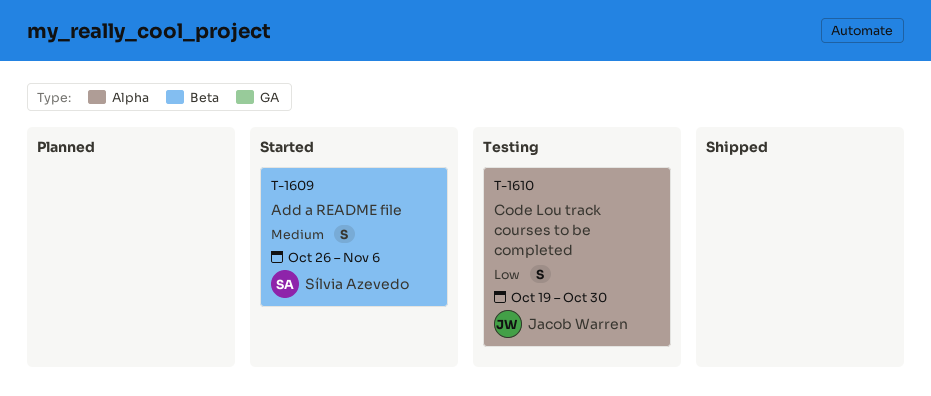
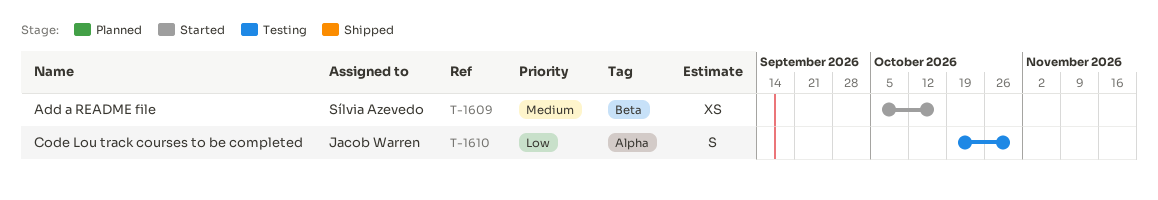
T-1609, estimate: S -> XS
T-1609, start: Oct 26 -> Oct 5
T-1609, due: Nov 6 -> Oct 16

